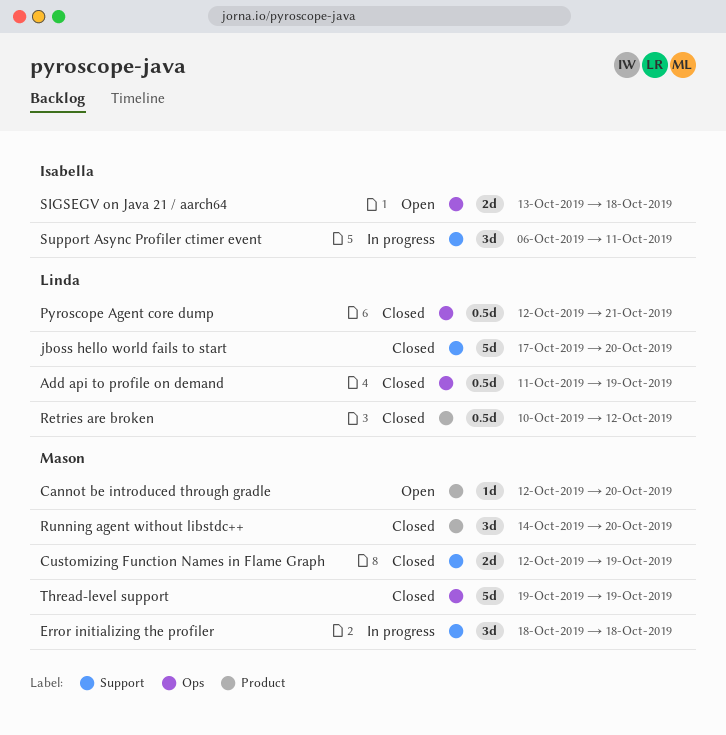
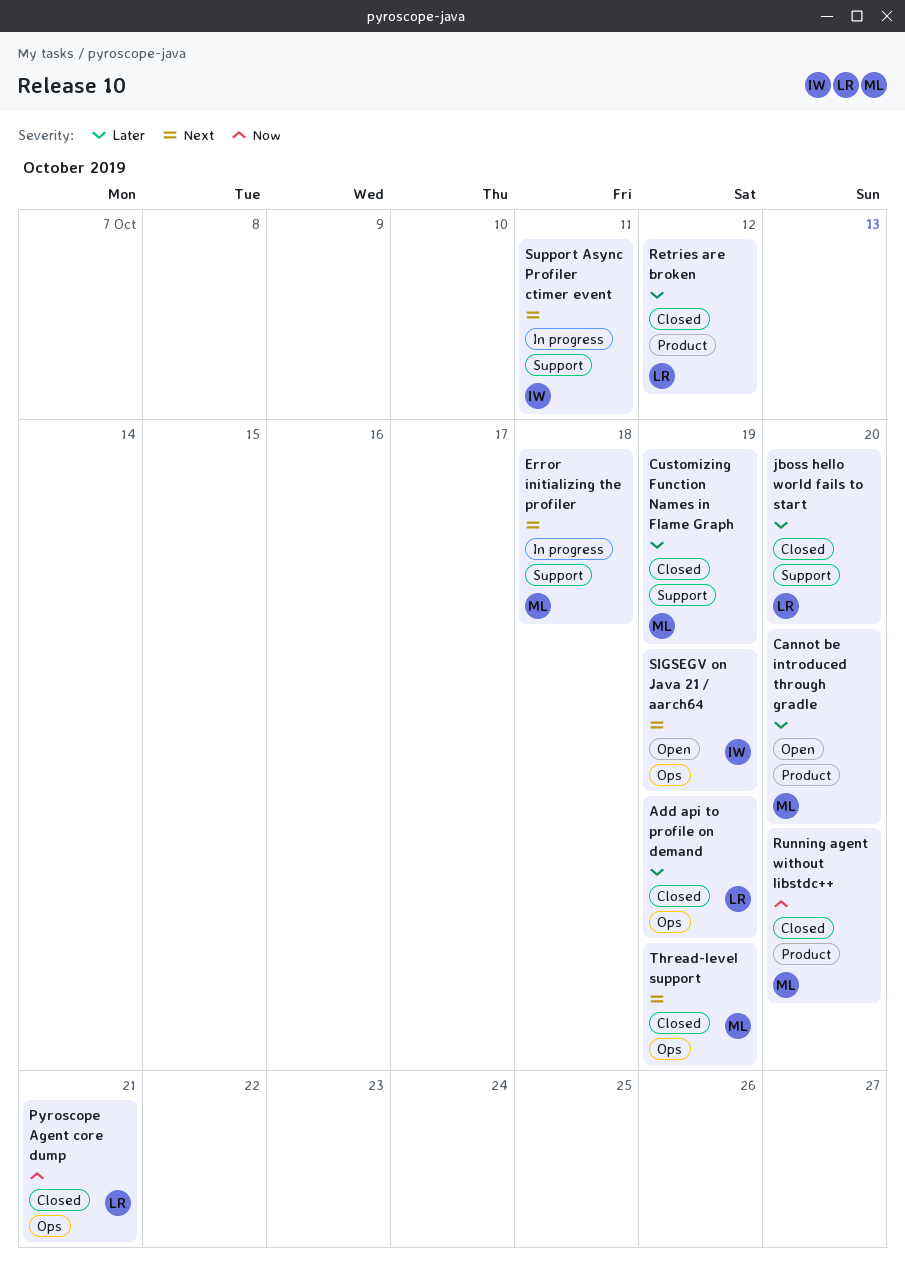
SIGSEGV on Java 21 / aarch64, due: Oct 18 -> Oct 19

